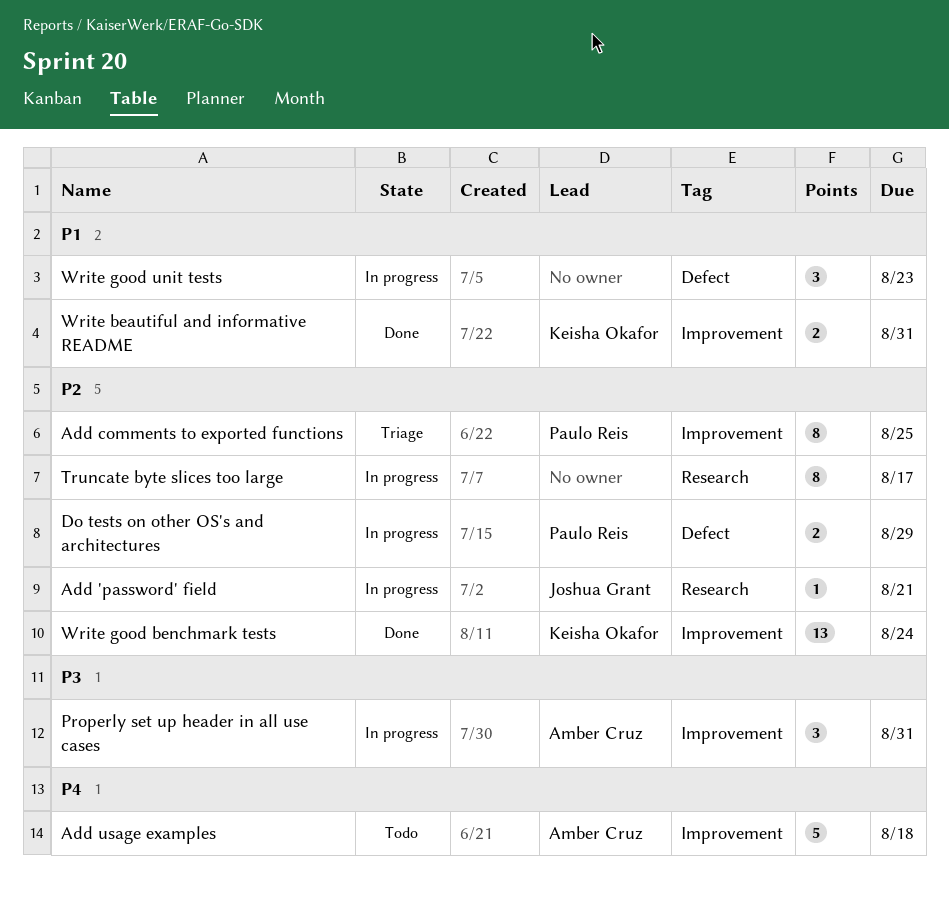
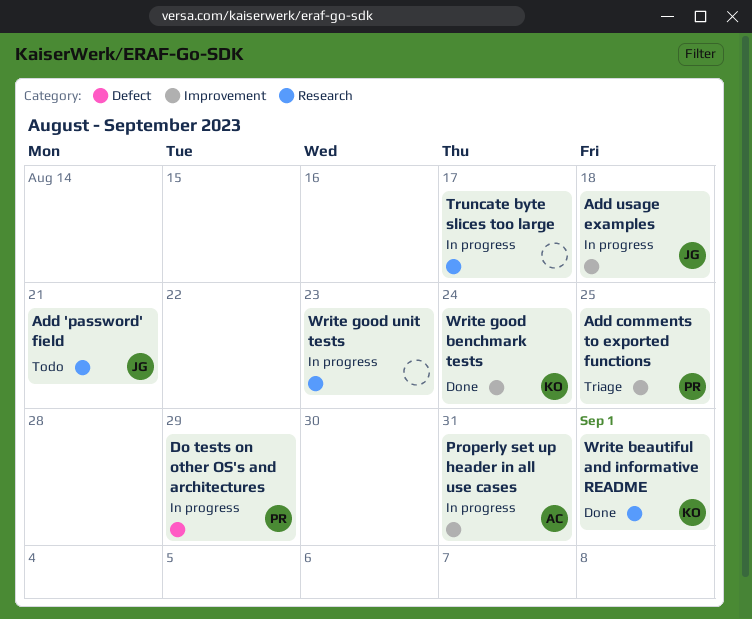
Add 'password' field, status: In progress -> Todo
Add usage examples, status: Todo -> In progress
Add usage examples, owner: Amber Cruz -> Joshua Grant
Write beautiful and informative README, label: Improvement -> Research
Write beautiful and informative README, due: Aug 31 -> Sep 1
Write good unit tests, label: Defect -> Research

